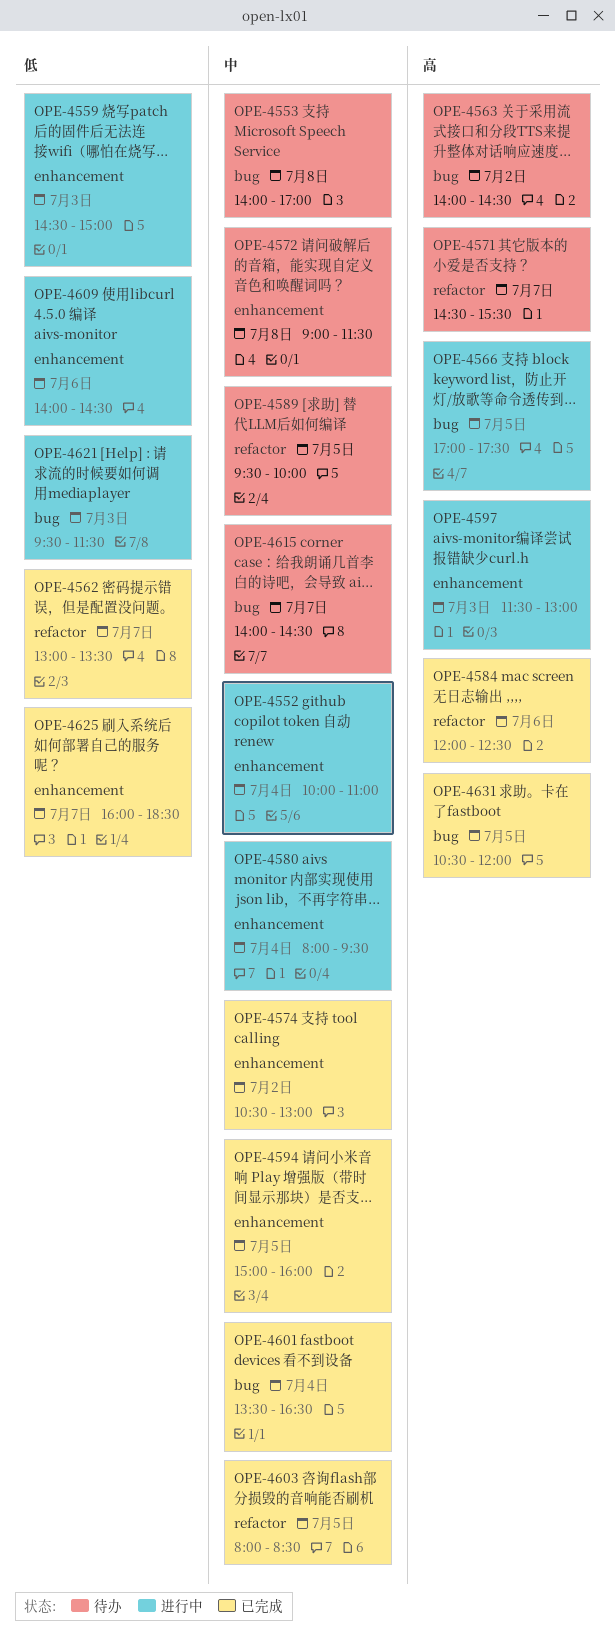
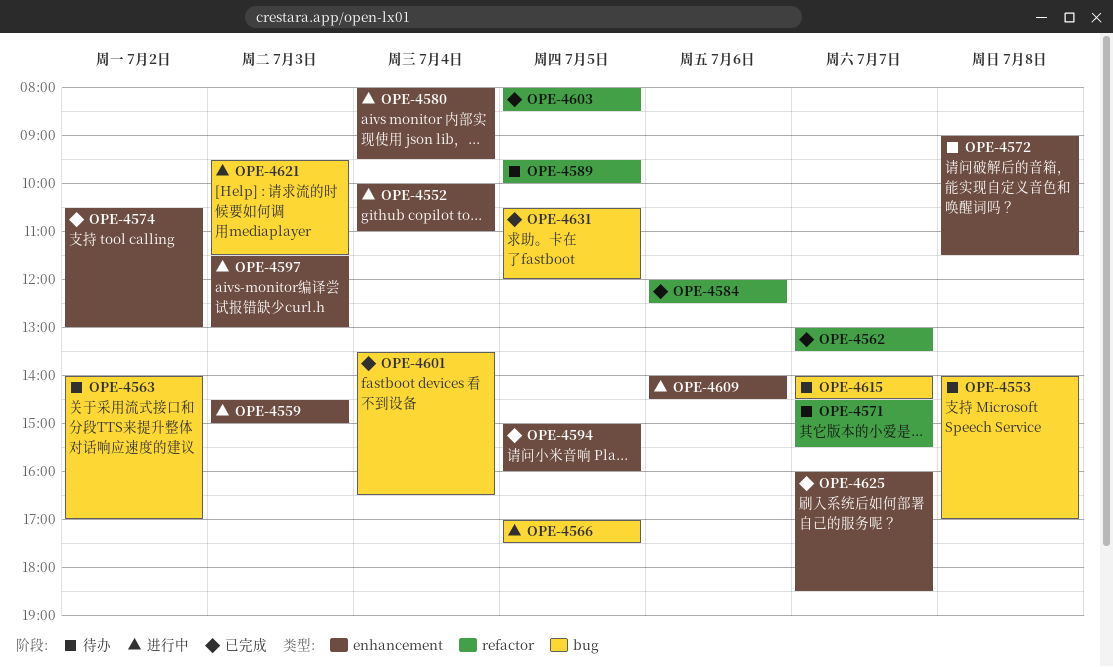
OPE-4563, ends: 14:30 -> 17:00

